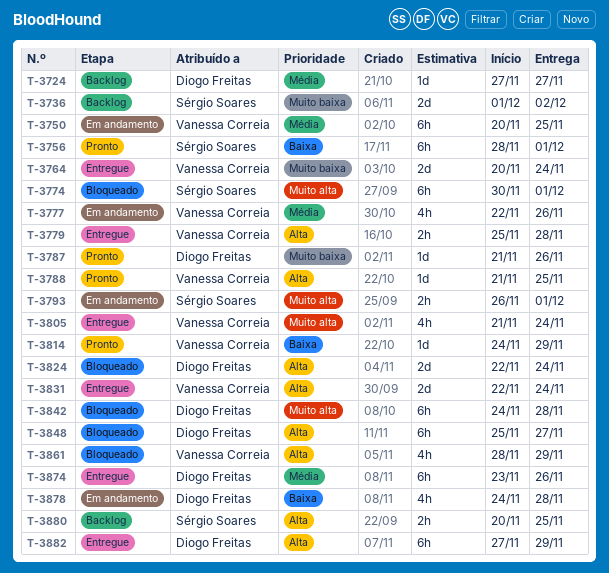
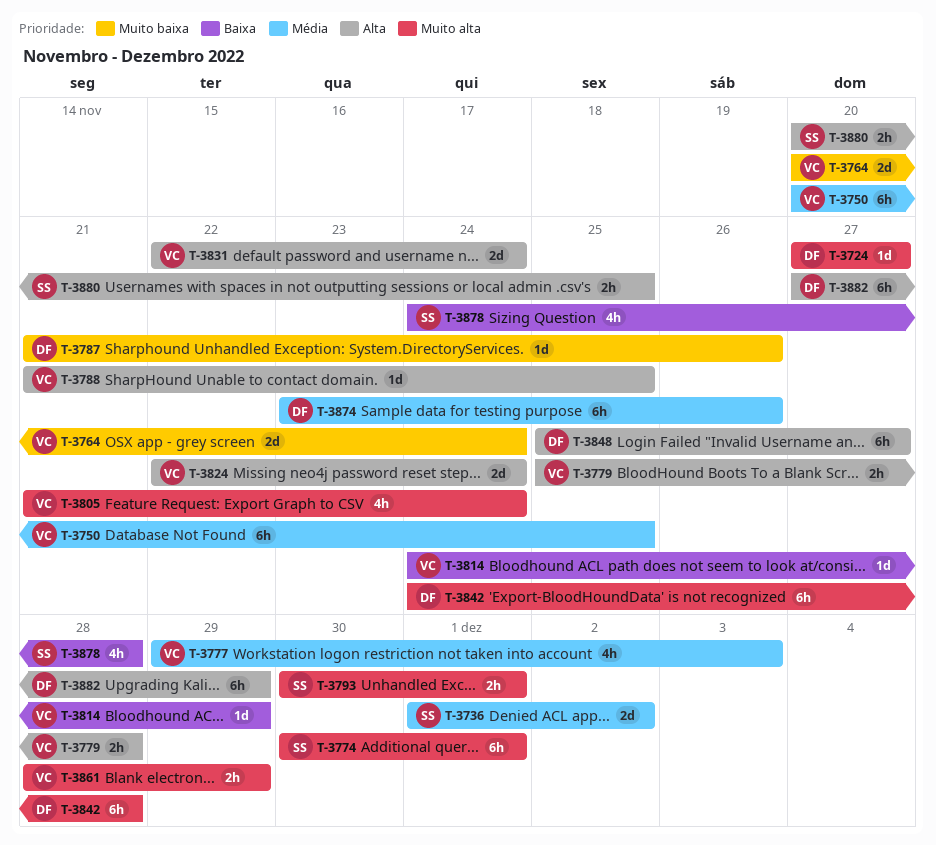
T-3724, priority: Média -> Muito alta
T-3736, priority: Muito baixa -> Média
T-3756: present -> none
T-3777, start: Nov 22 -> Nov 29
T-3777, due: Nov 26 -> Dec 3
T-3793, start: Nov 26 -> Nov 30
T-3824, owner: Diogo Freitas -> Vanessa Correia
T-3861, priority: Alta -> Muito alta
T-3861, estimate: 4h -> 2h
T-3878, owner: Diogo Freitas -> Sérgio Soares

